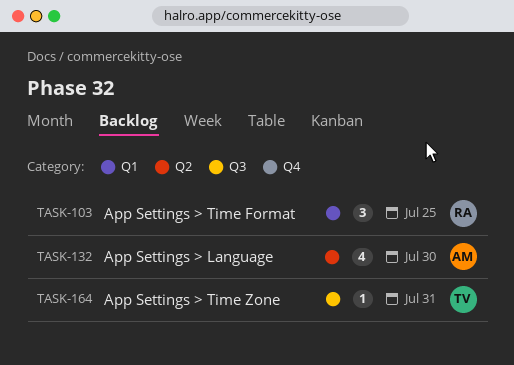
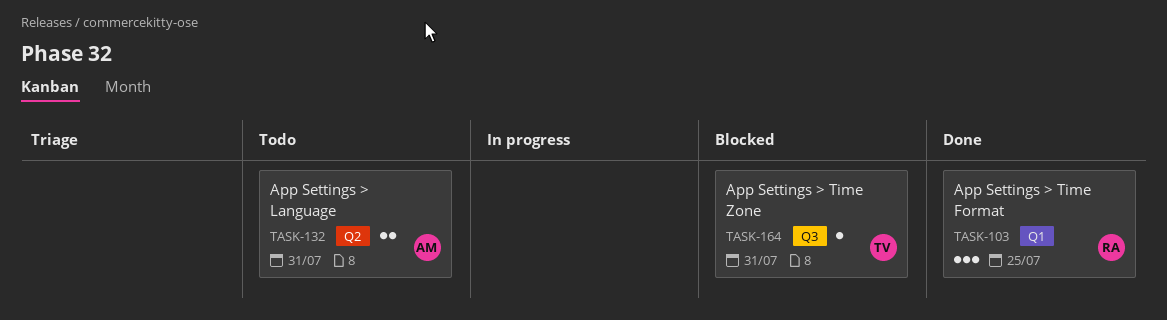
TASK-132, estimate: 4 -> 2
TASK-132, due: Jul 30 -> Jul 31

